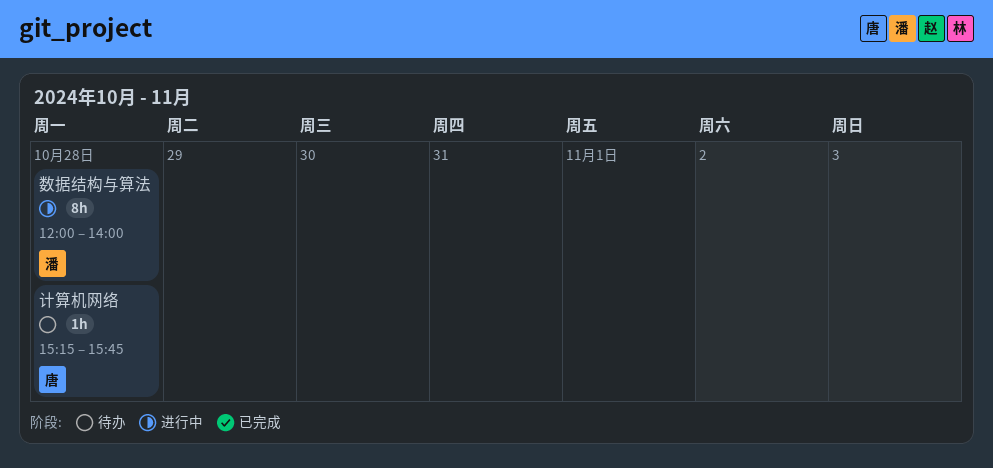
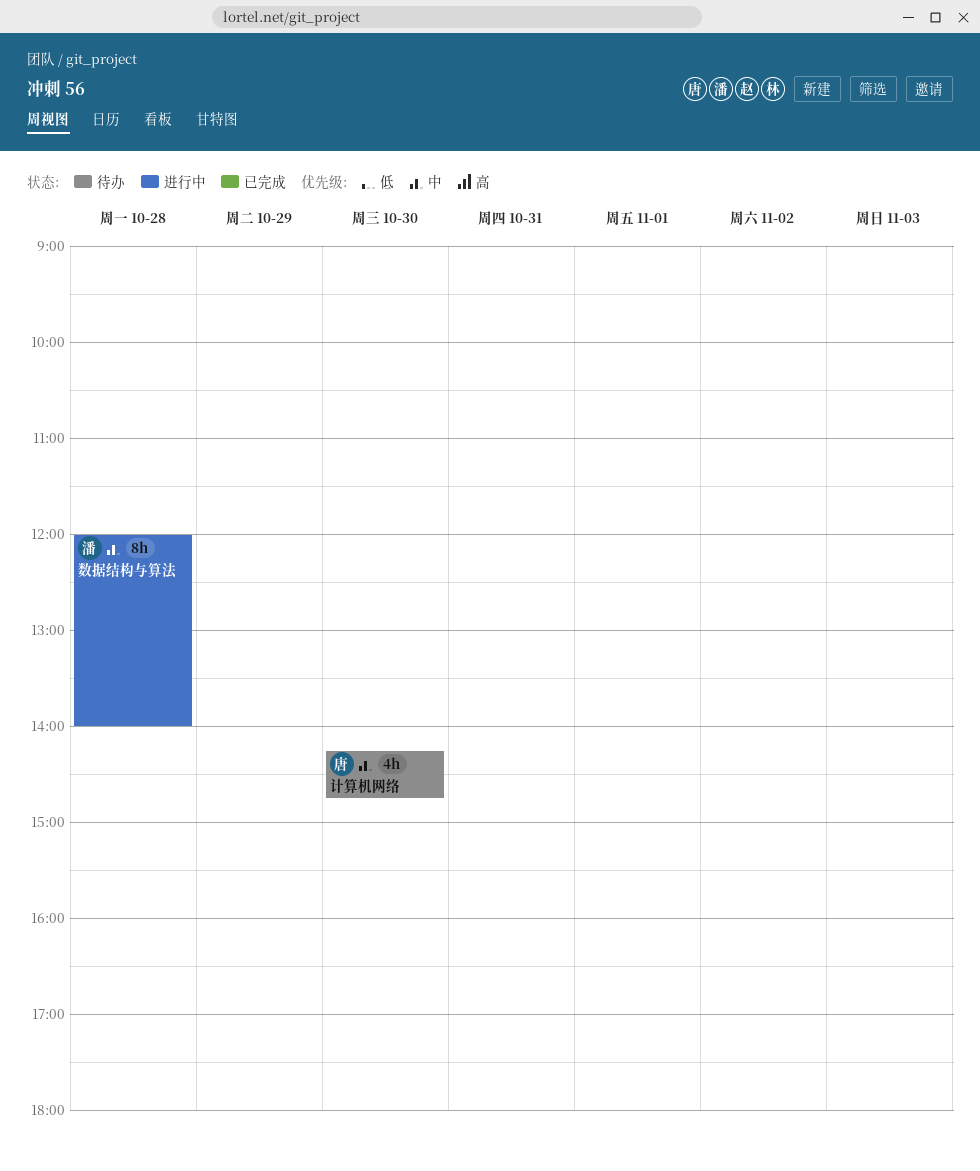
计算机网络, estimate: 1h -> 4h
计算机网络, day: Oct 28 -> Oct 30
计算机网络, begins: 15:15 -> 14:15
计算机网络, ends: 15:45 -> 14:45

